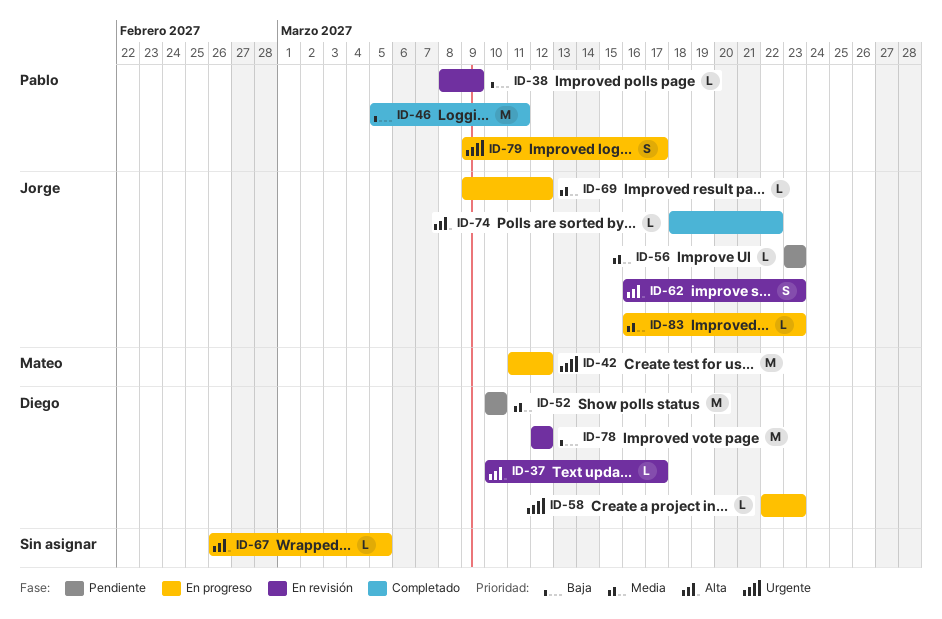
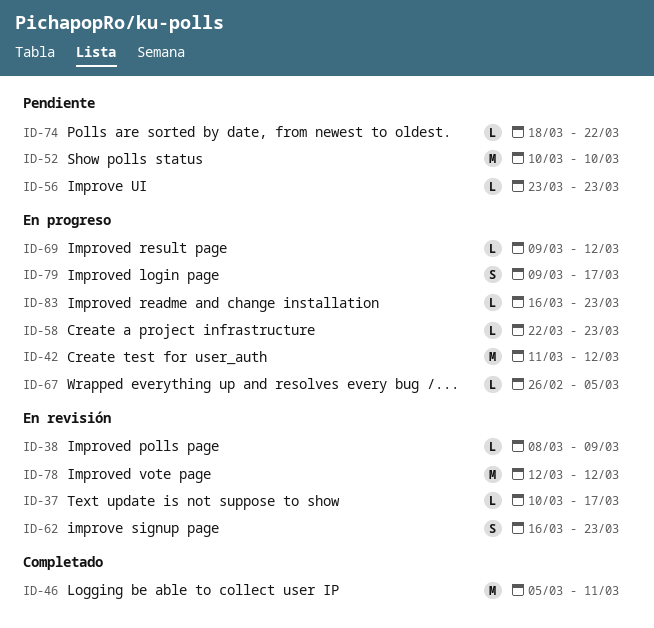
ID-74, status: Completado -> Pendiente

